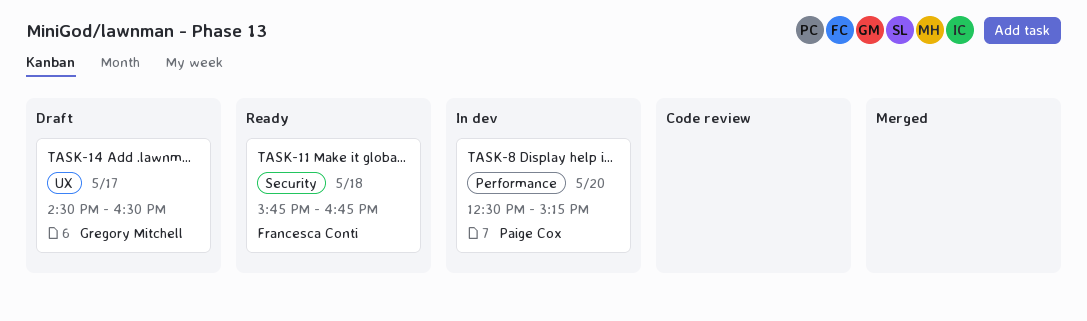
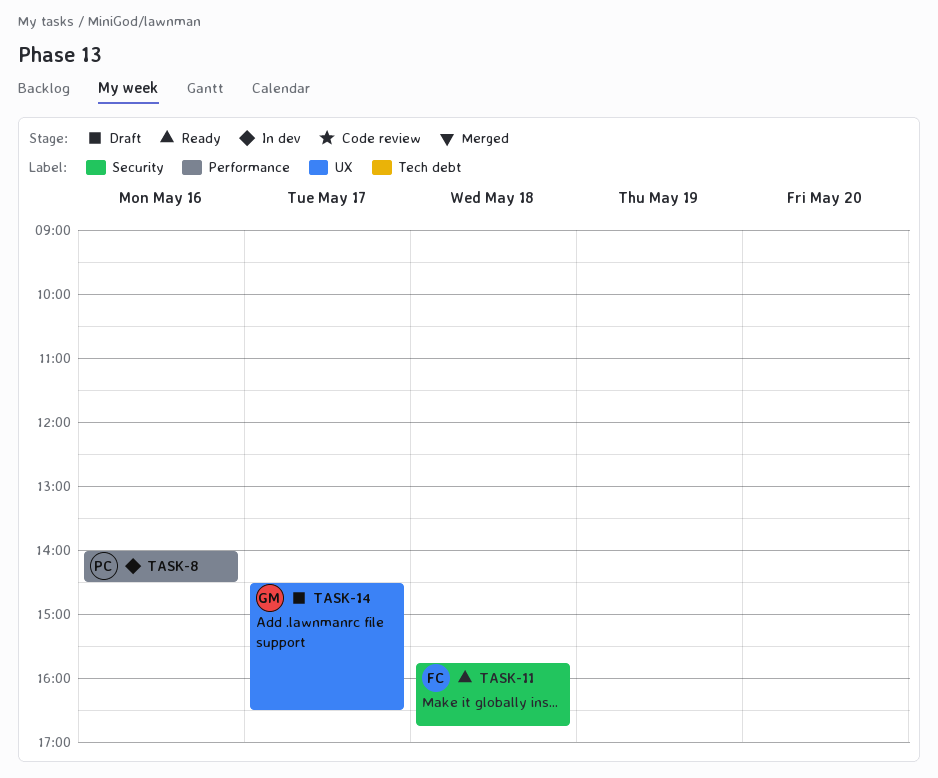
TASK-8, day: May 20 -> May 16
TASK-8, begins: 12:30 -> 14:00
TASK-8, ends: 15:15 -> 14:30

